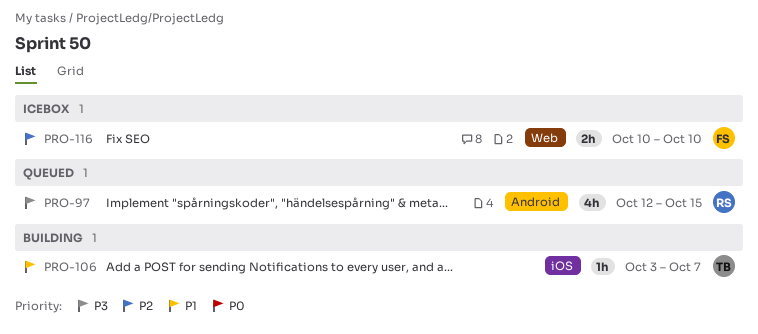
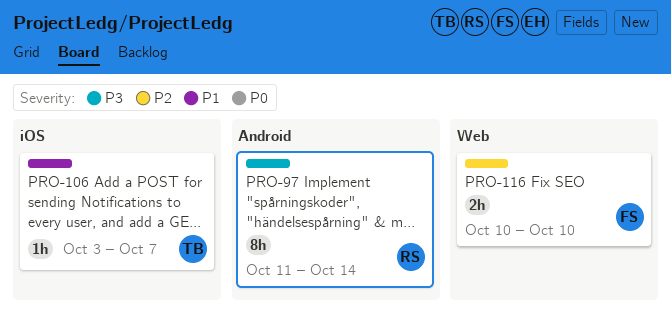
PRO-97, estimate: 4h -> 8h
PRO-97, start: Oct 12 -> Oct 11
PRO-97, due: Oct 15 -> Oct 14

